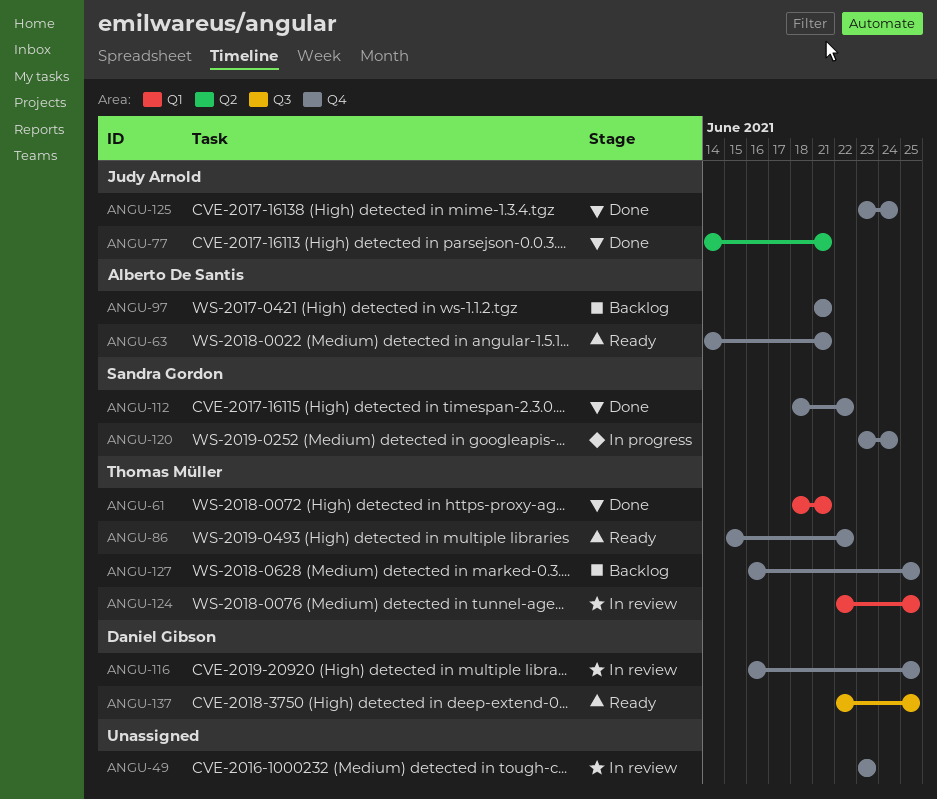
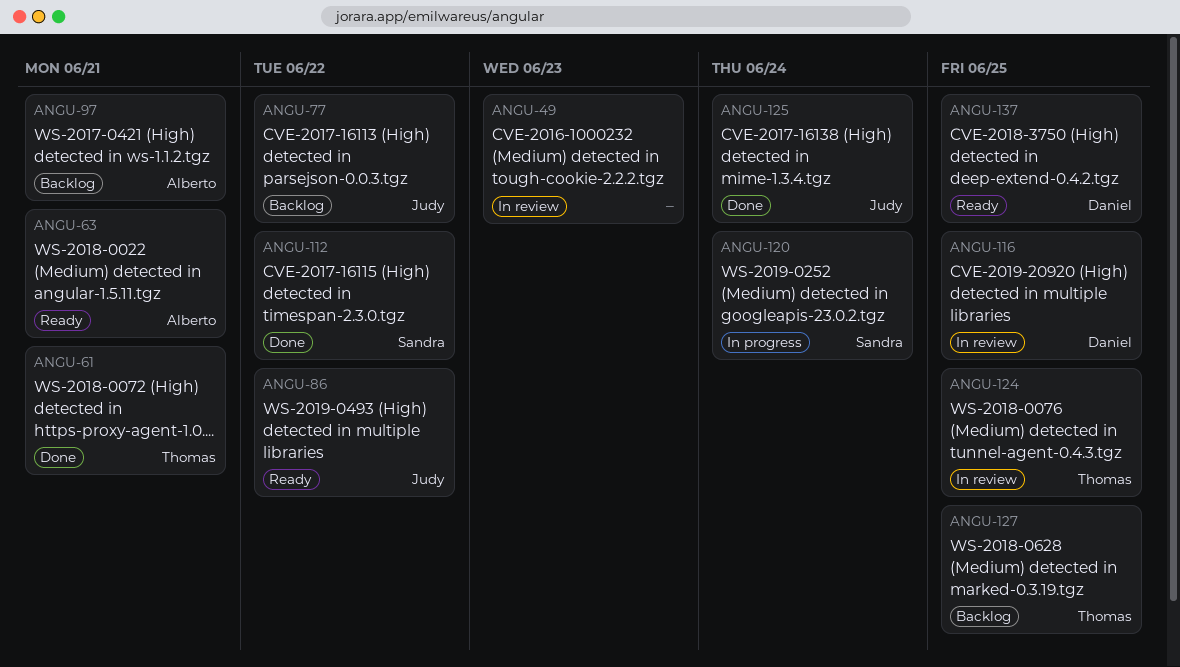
ANGU-77, status: Done -> Backlog
ANGU-77, due: Jun 21 -> Jun 22
ANGU-86, owner: Thomas Müller -> Judy Arnold

